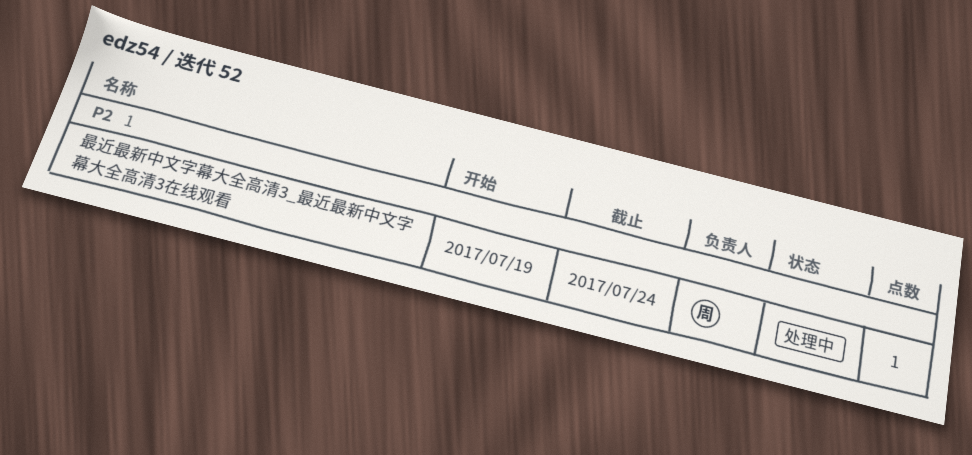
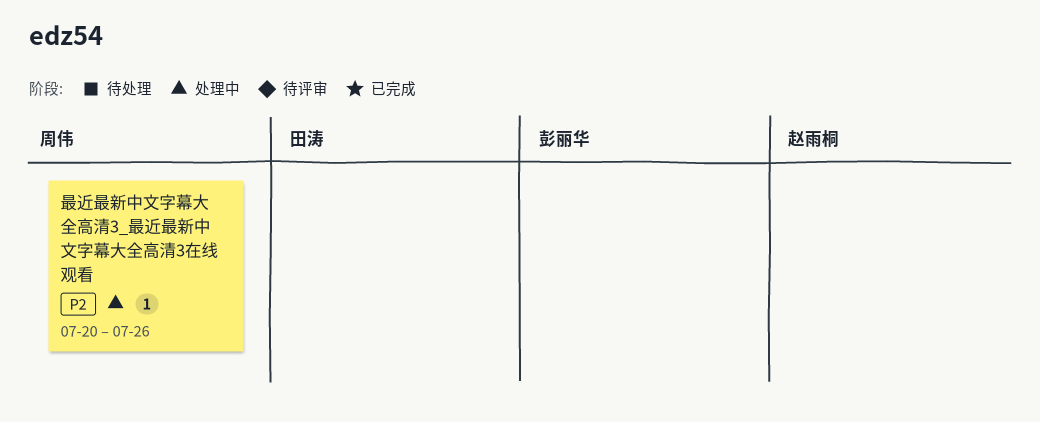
最近最新中文字幕大全高清3_最近最新中文字幕大全高清3在线观看, start: Jul 19 -> Jul 20
最近最新中文字幕大全高清3_最近最新中文字幕大全高清3在线观看, due: Jul 24 -> Jul 26

